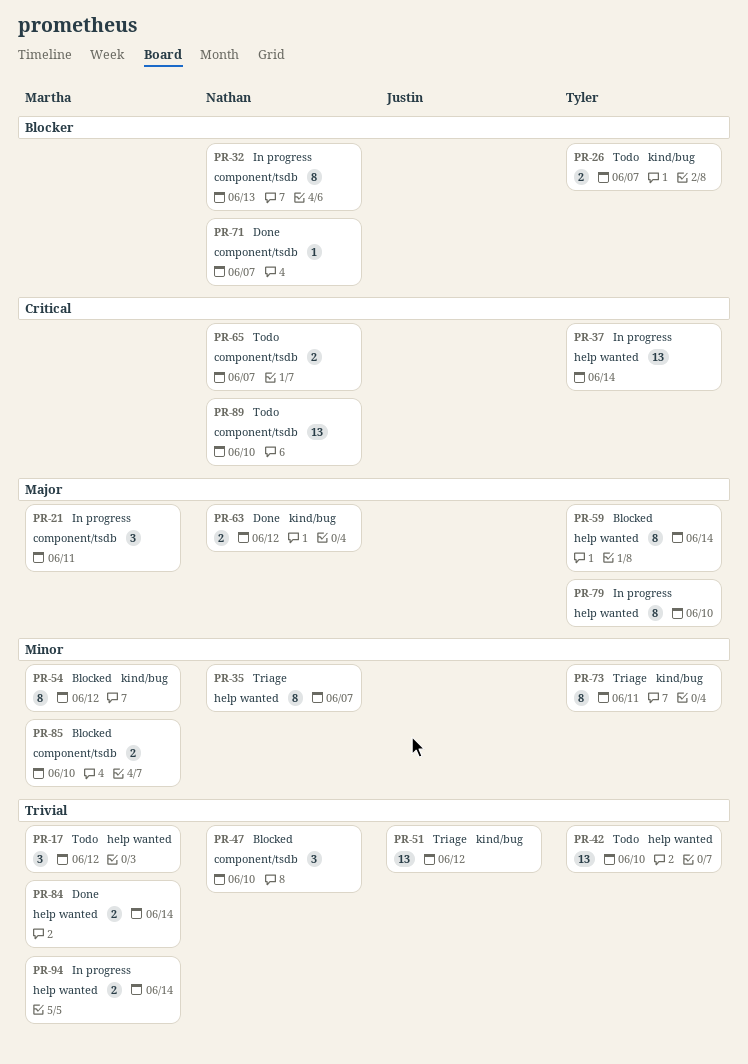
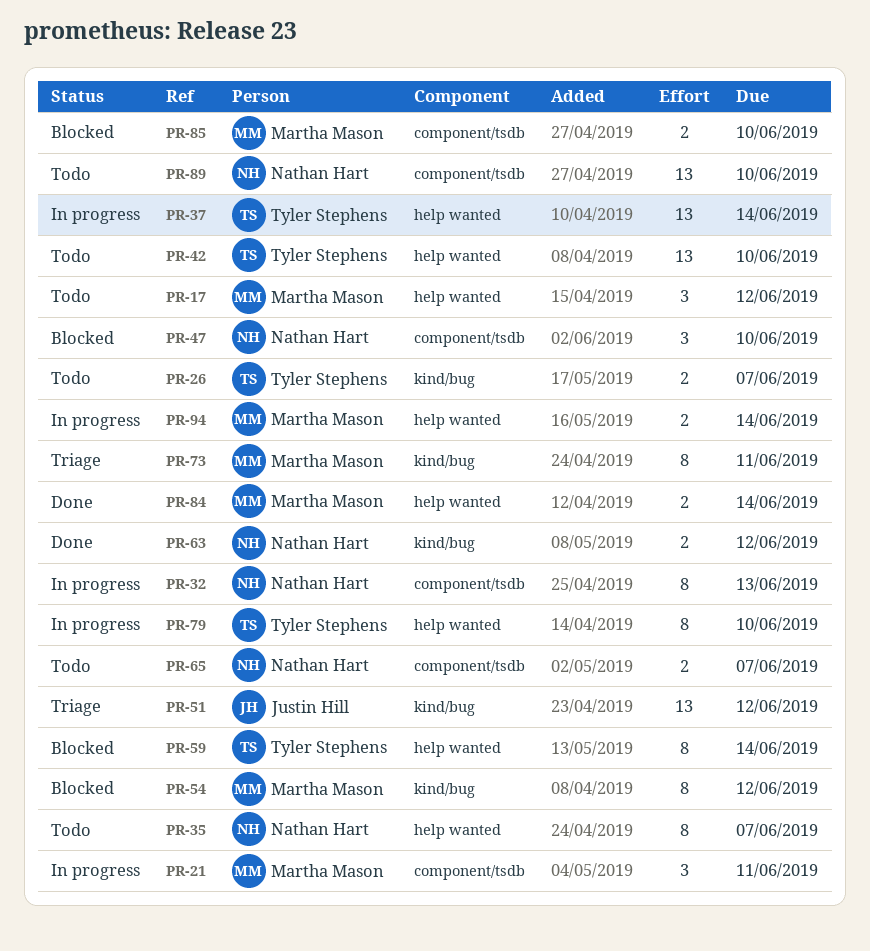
PR-35, status: Triage -> Todo
PR-71: present -> none
PR-73, owner: Tyler Stephens -> Martha Mason

